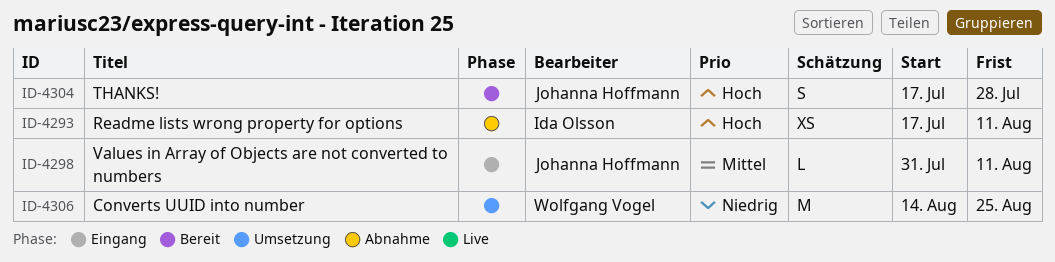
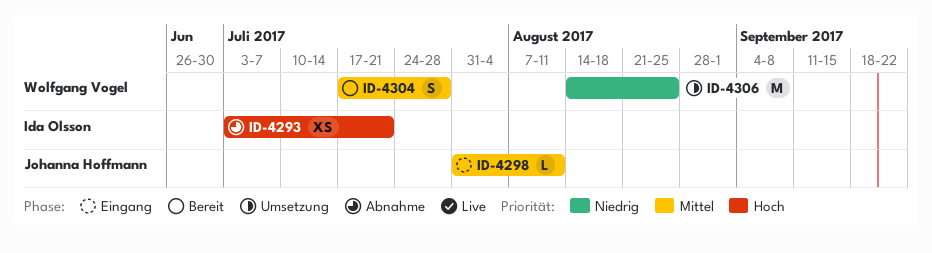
ID-4293, start: Jul 17 -> Jul 3
ID-4293, due: Aug 11 -> Jul 21
ID-4304, owner: Johanna Hoffmann -> Wolfgang Vogel
ID-4304, priority: Hoch -> Mittel

